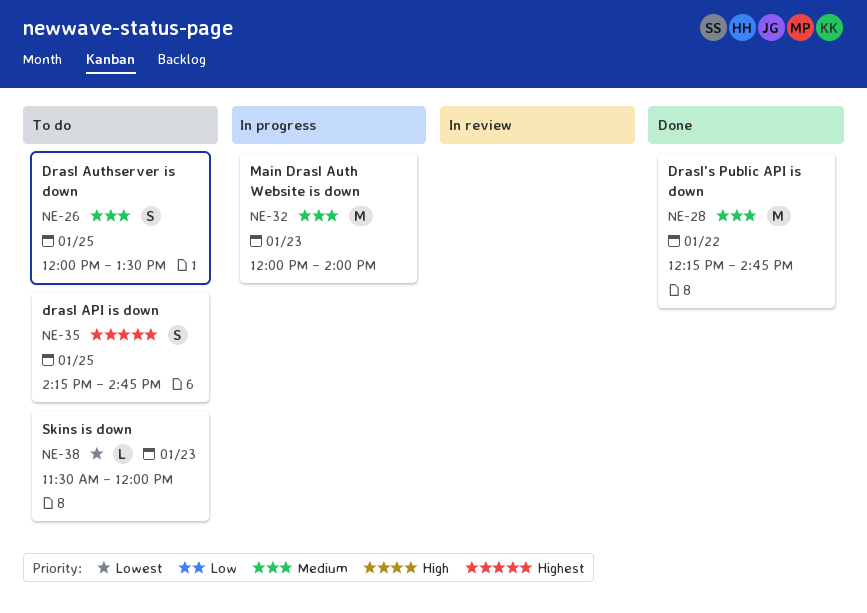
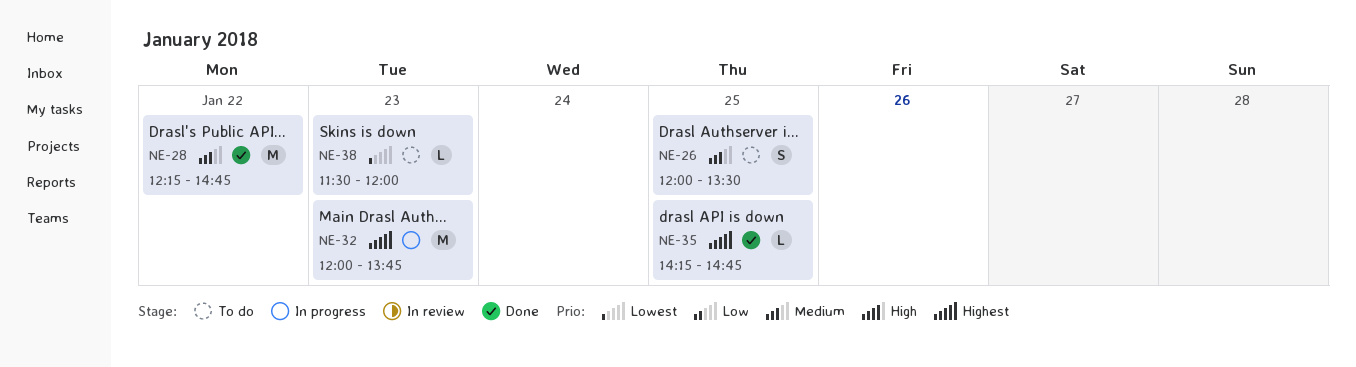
NE-32, priority: Medium -> Highest
NE-32, ends: 14:00 -> 13:45
NE-35, status: To do -> Done
NE-35, estimate: S -> L

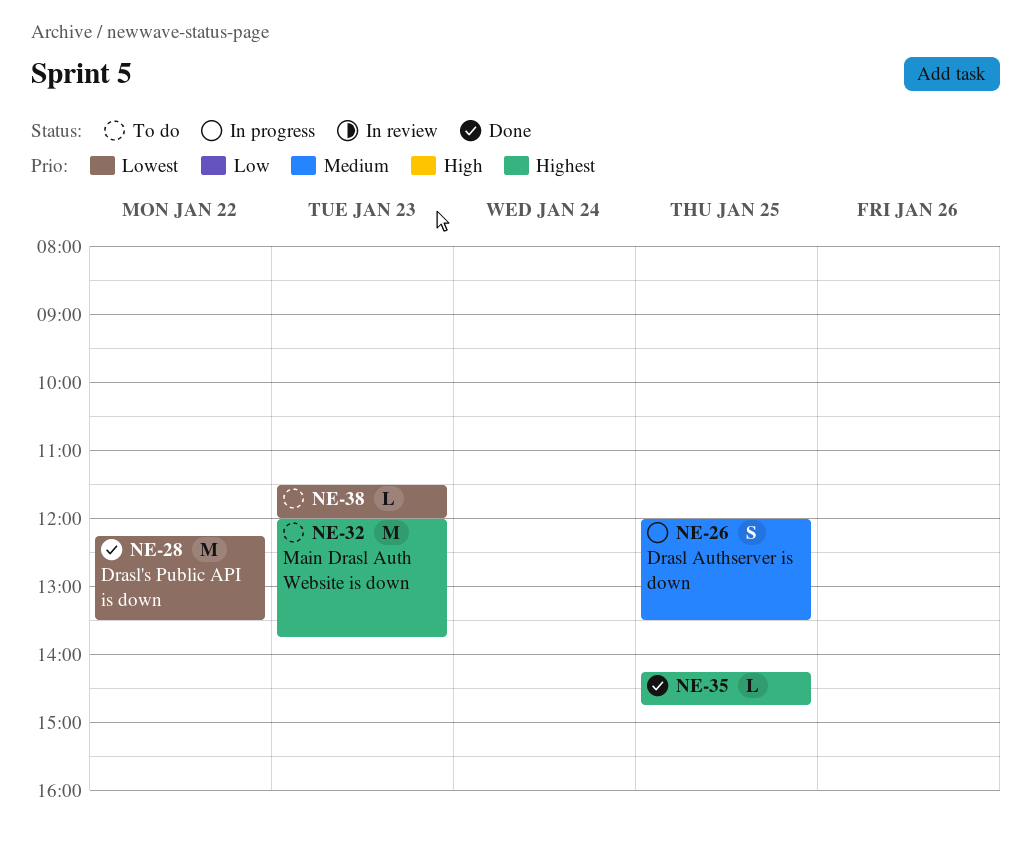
NE-26, status: To do -> In progress
NE-28, priority: Medium -> Lowest
NE-28, ends: 14:45 -> 13:30
NE-32, status: In progress -> To do

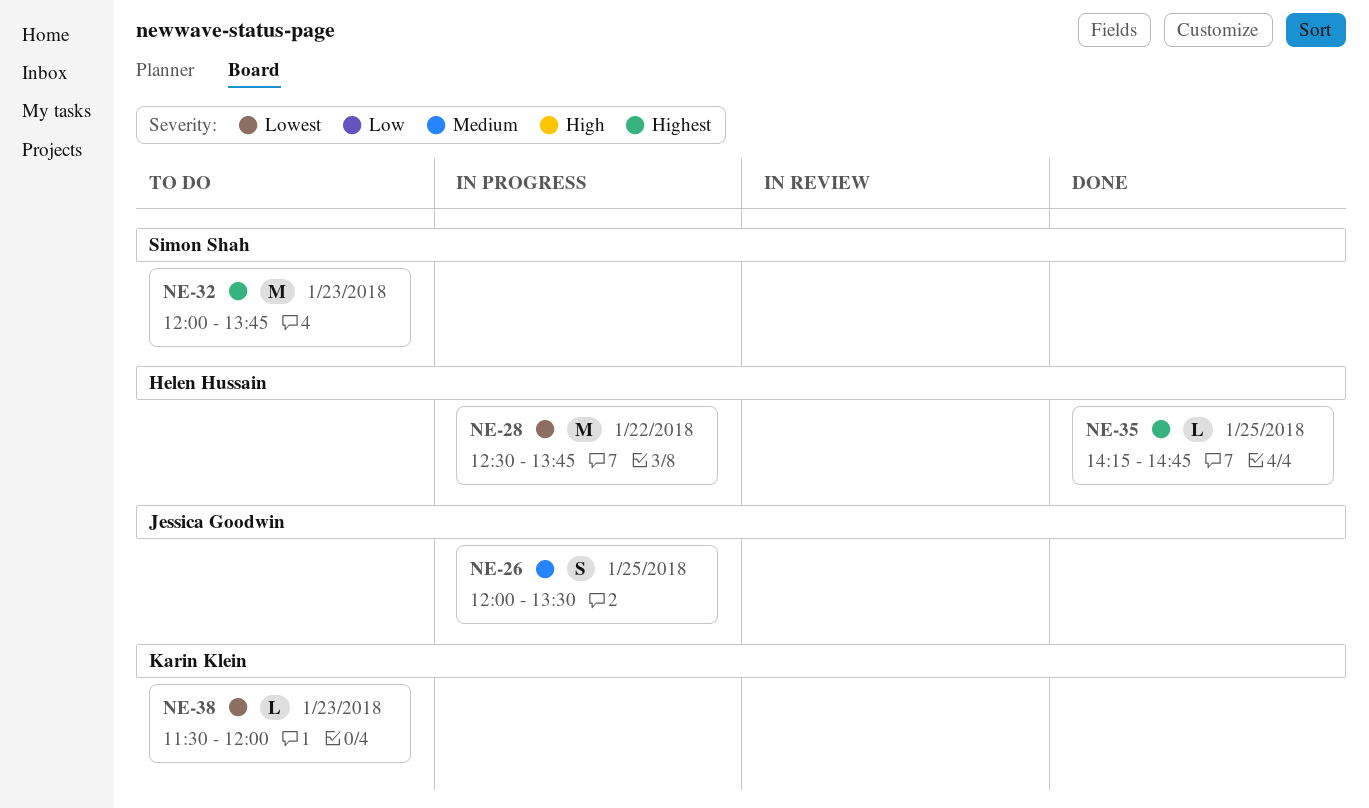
NE-28, status: Done -> In progress
NE-28, begins: 12:15 -> 12:30
NE-28, ends: 13:30 -> 13:45

